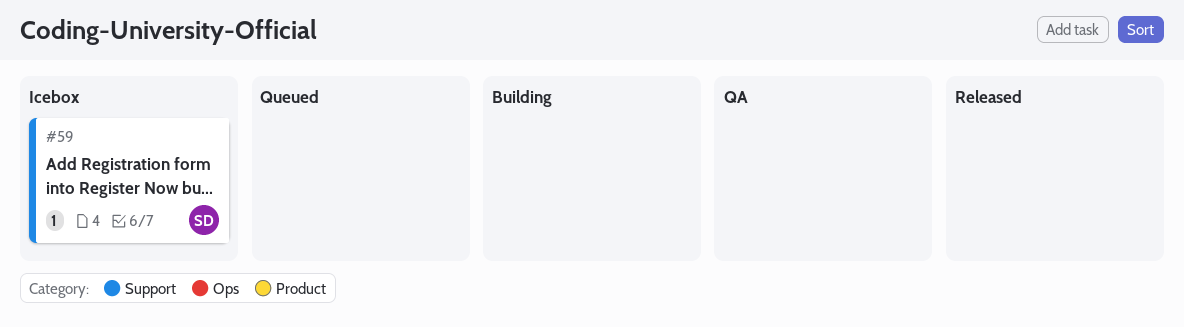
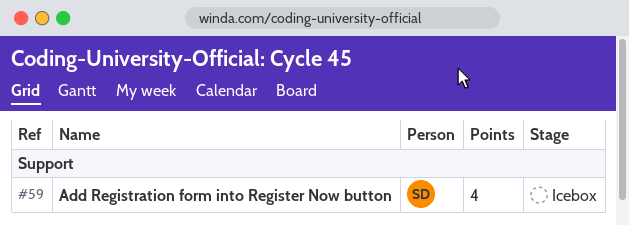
#59, estimate: 1 -> 4

